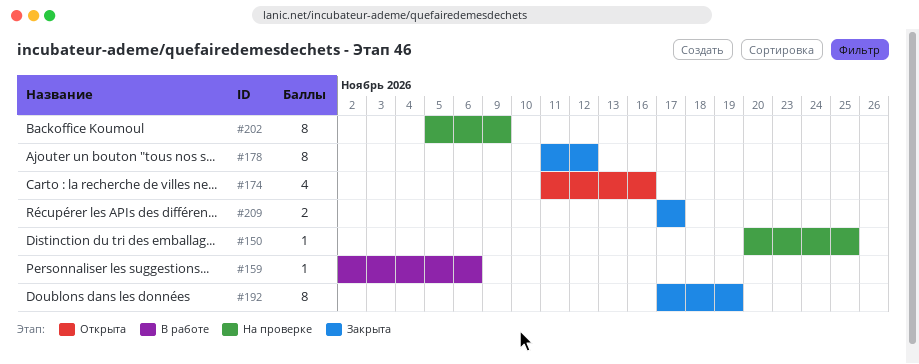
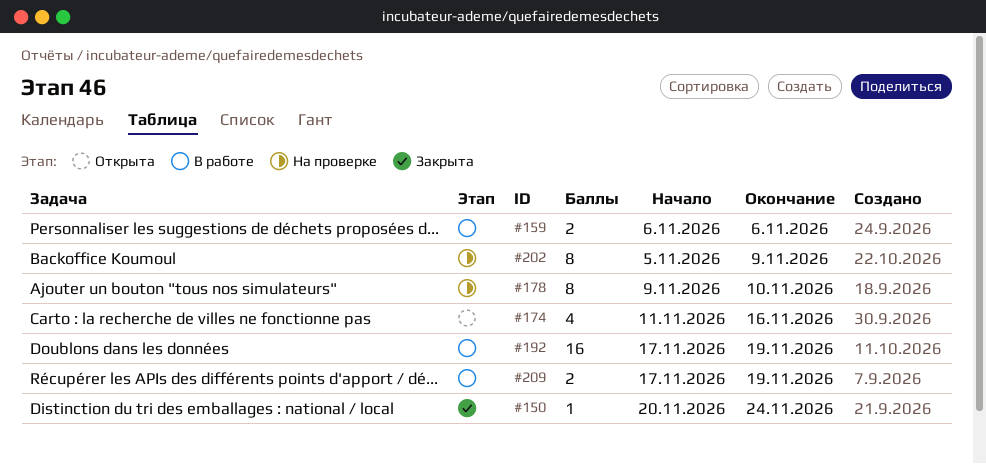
#150, status: На проверке -> Закрыта
#150, due: Nov 25 -> Nov 24
#159, estimate: 1 -> 2
#159, start: Nov 2 -> Nov 6
#178, status: Закрыта -> На проверке
#178, start: Nov 11 -> Nov 9
#178, due: Nov 12 -> Nov 10
#192, status: Закрыта -> В работе
#192, estimate: 8 -> 16
#209, status: Закрыта -> В работе
#209, due: Nov 17 -> Nov 19

